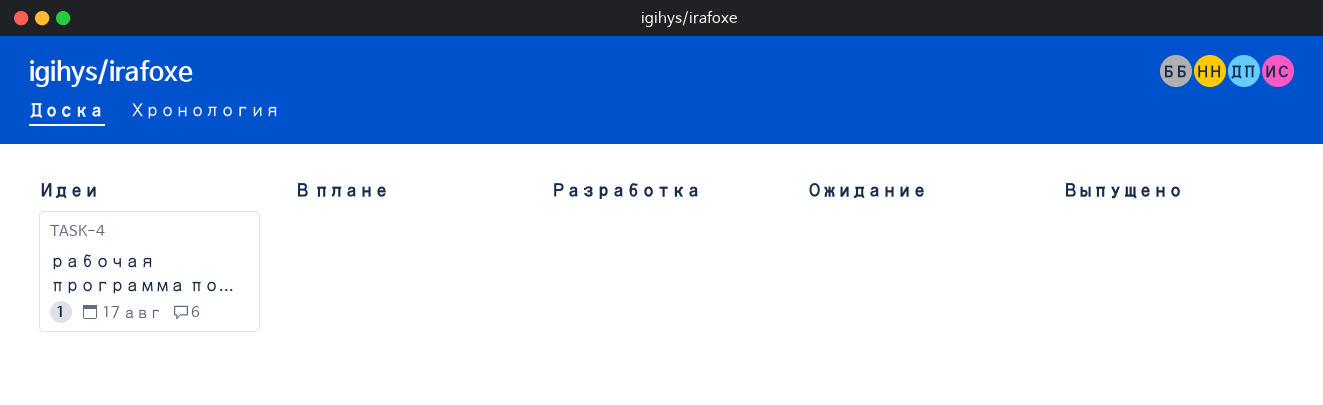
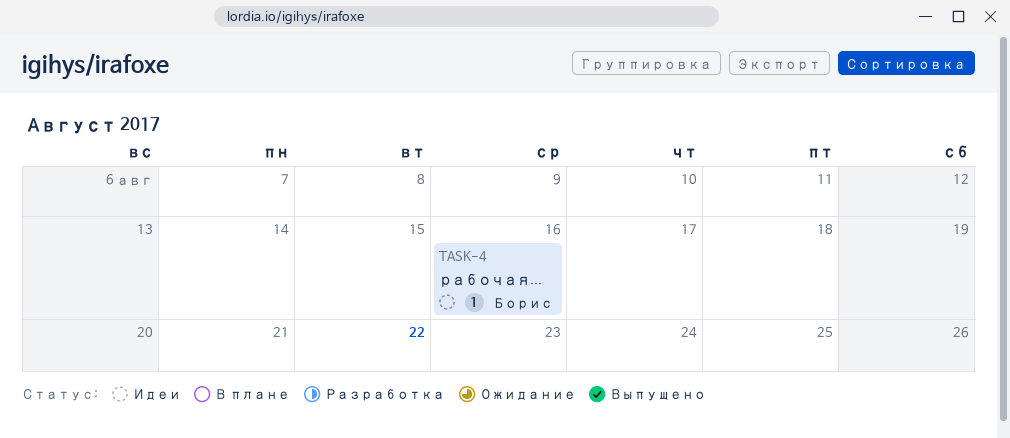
TASK-4, due: Aug 17 -> Aug 16

